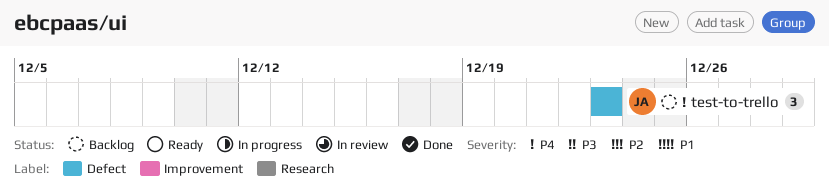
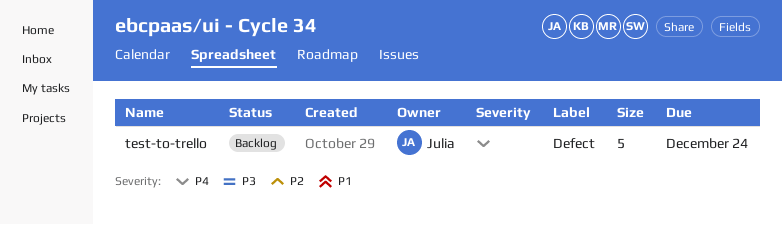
test-to-trello, estimate: 3 -> 5
test-to-trello, due: Dec 23 -> Dec 24

